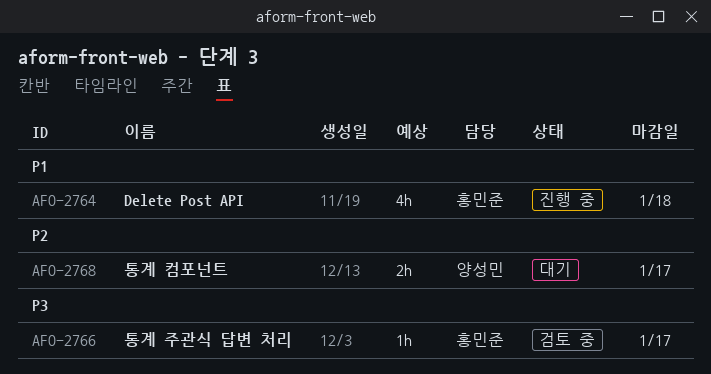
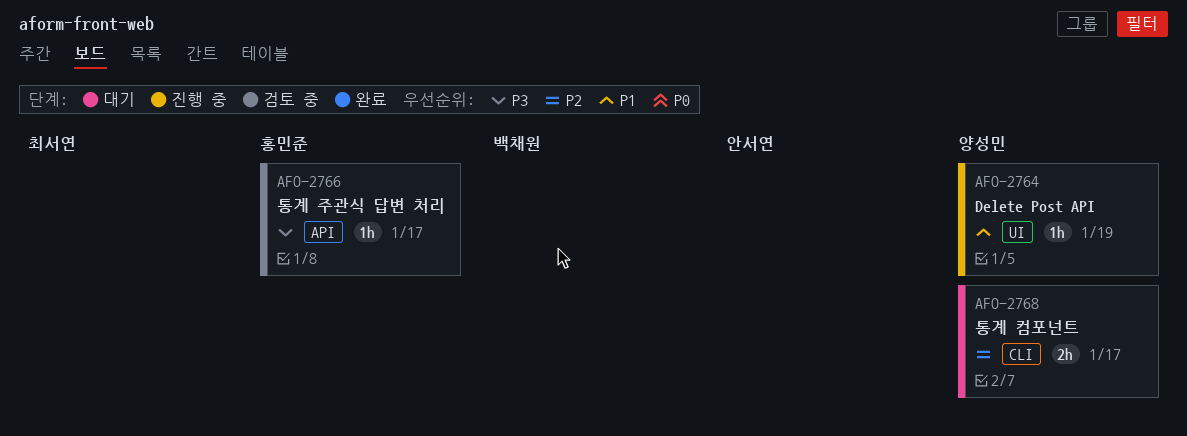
AFO-2764, owner: 홍민준 -> 양성민
AFO-2764, estimate: 4h -> 1h
AFO-2764, due: Jan 18 -> Jan 19

